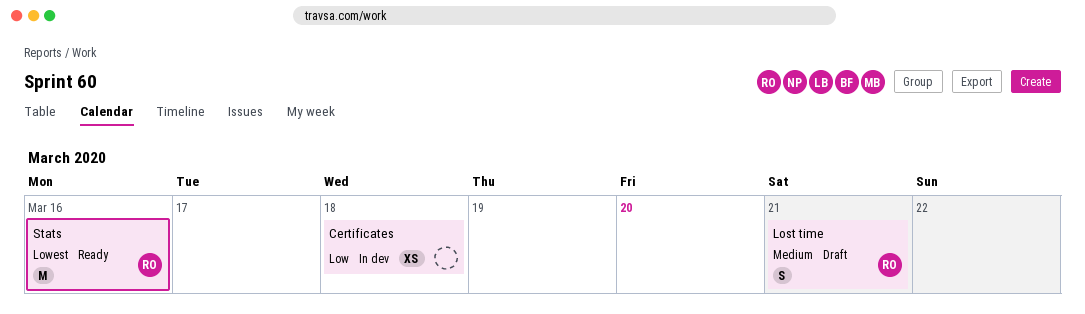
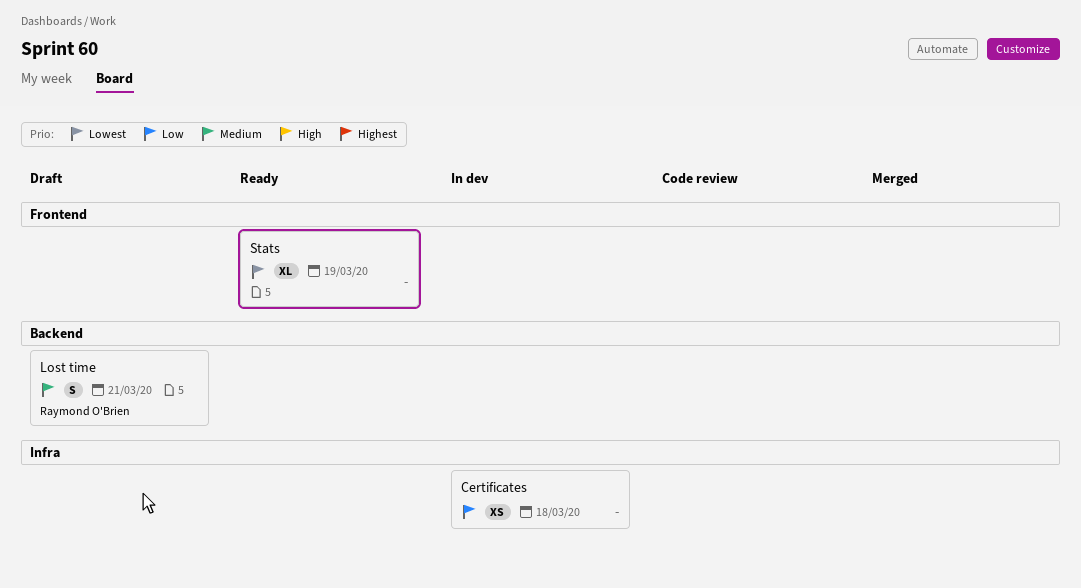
Stats, owner: Raymond O'Brien -> none
Stats, estimate: M -> XL
Stats, due: Mar 16 -> Mar 19

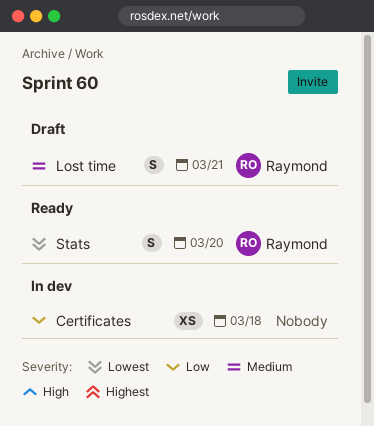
Stats, owner: none -> Raymond O'Brien
Stats, estimate: XL -> S
Stats, due: Mar 19 -> Mar 20

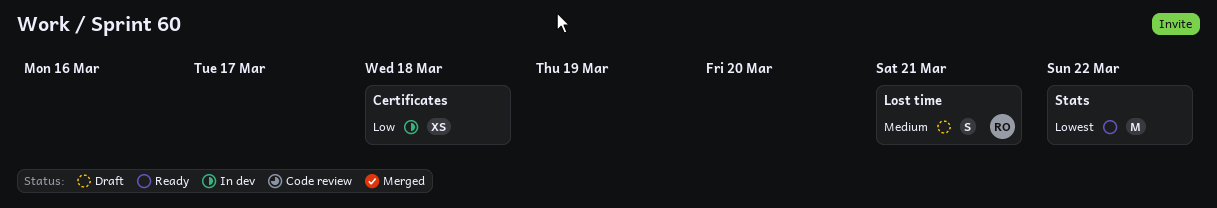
Stats, owner: Raymond -> none
Stats, estimate: S -> M
Stats, due: Mar 20 -> Mar 22

